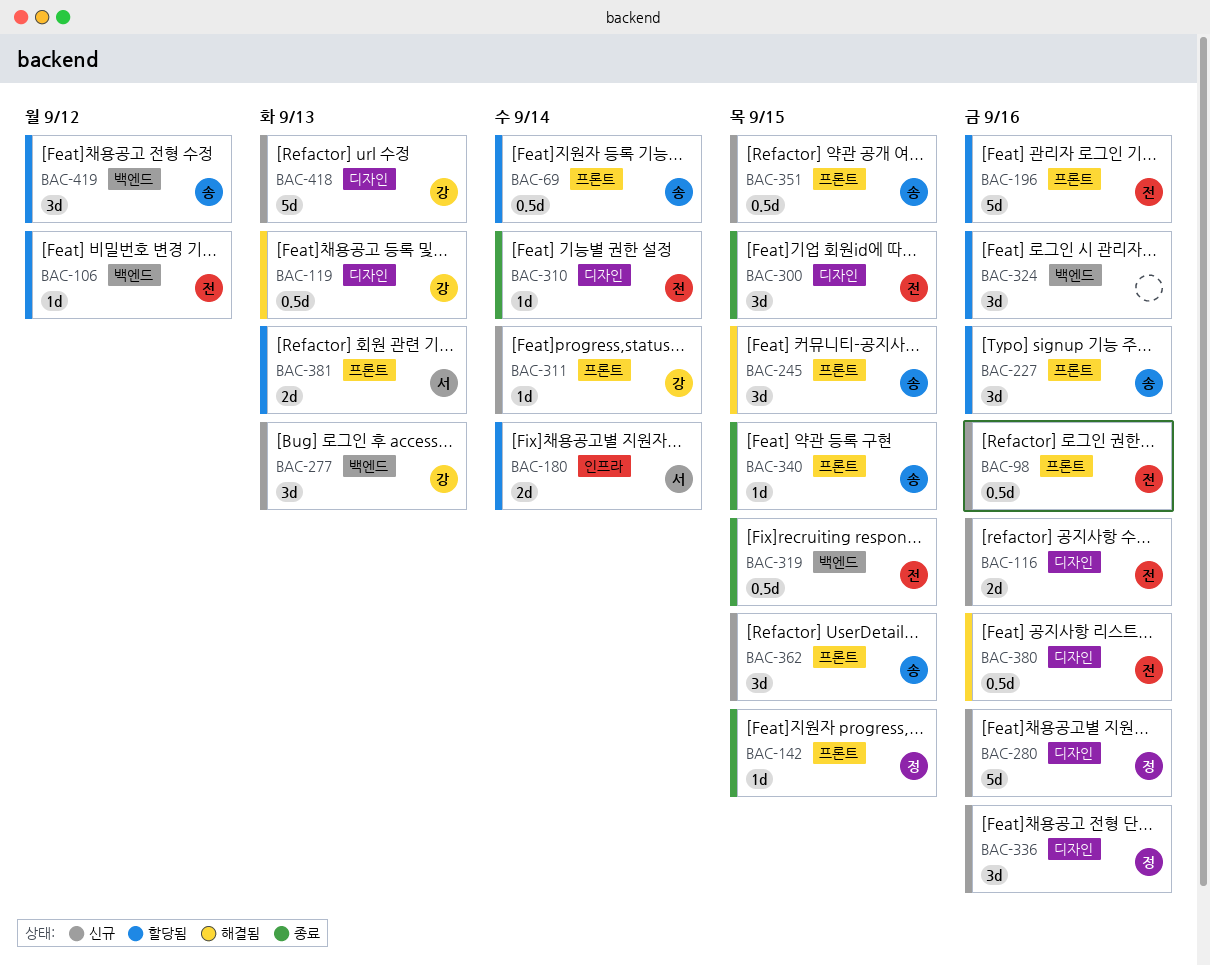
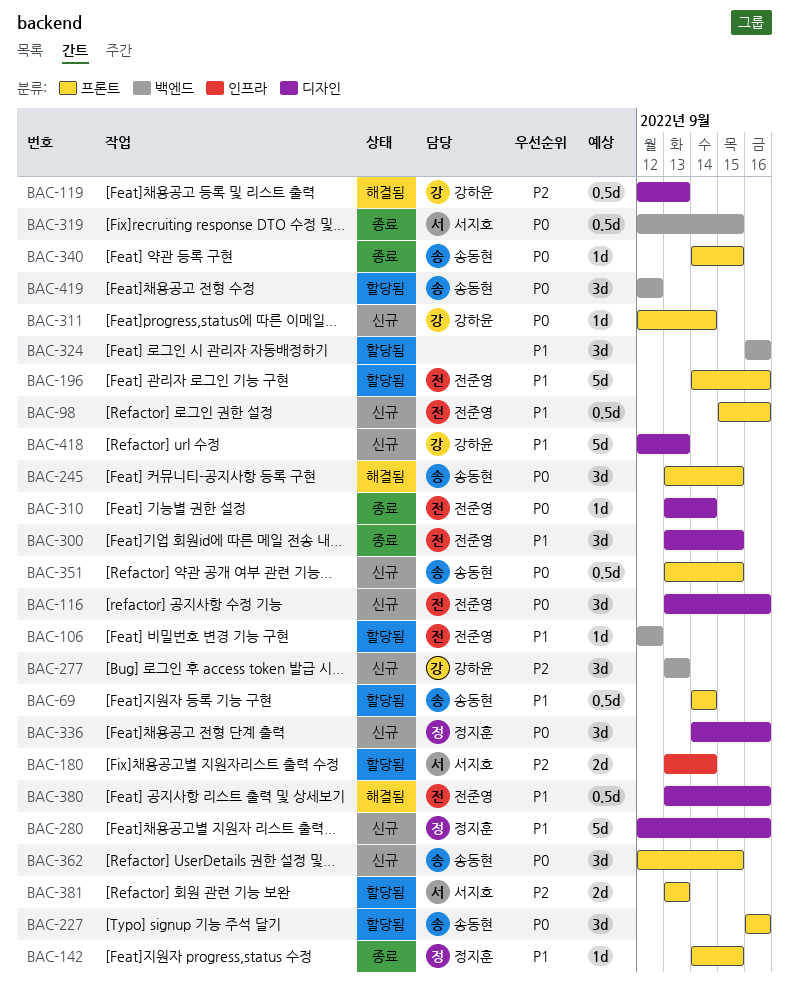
BAC-116, estimate: 2d -> 3d
BAC-319, owner: 전준영 -> 서지호

